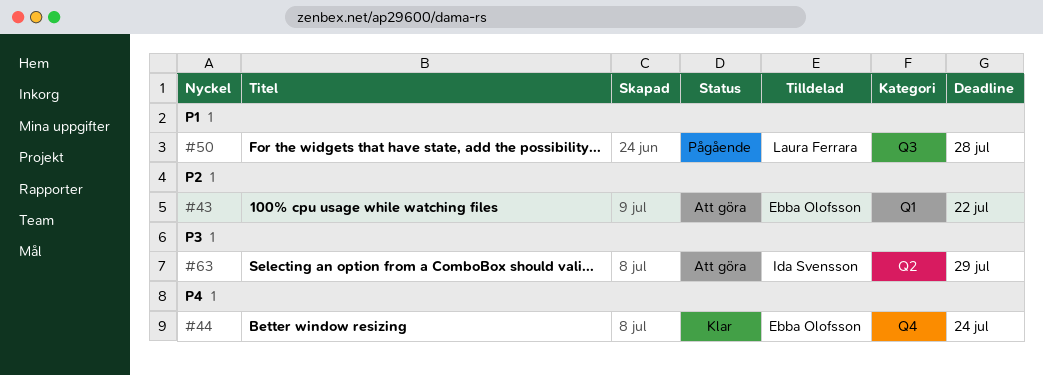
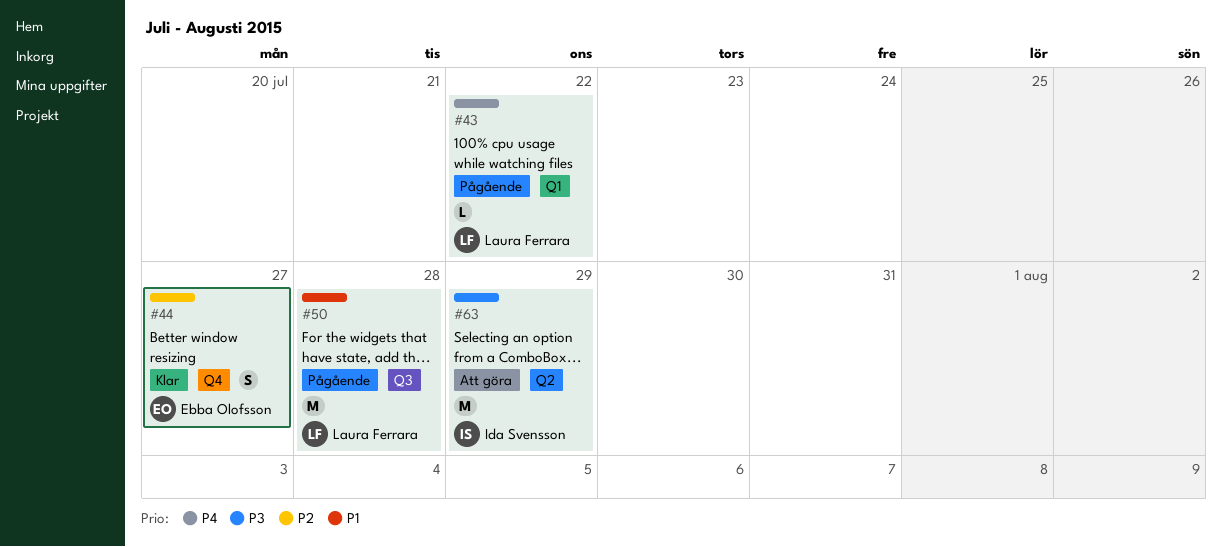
#43, status: Att göra -> Pågående
#43, owner: Ebba Olofsson -> Laura Ferrara
#43, priority: P2 -> P4
#44, priority: P4 -> P2
#44, due: Jul 24 -> Jul 27

